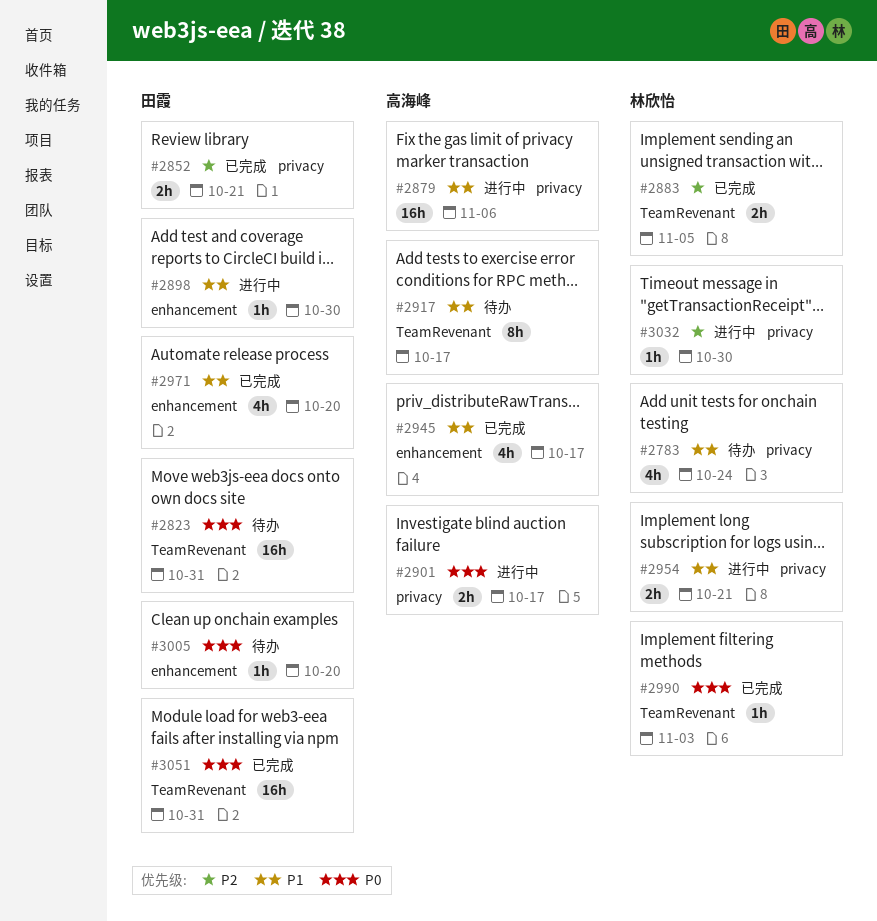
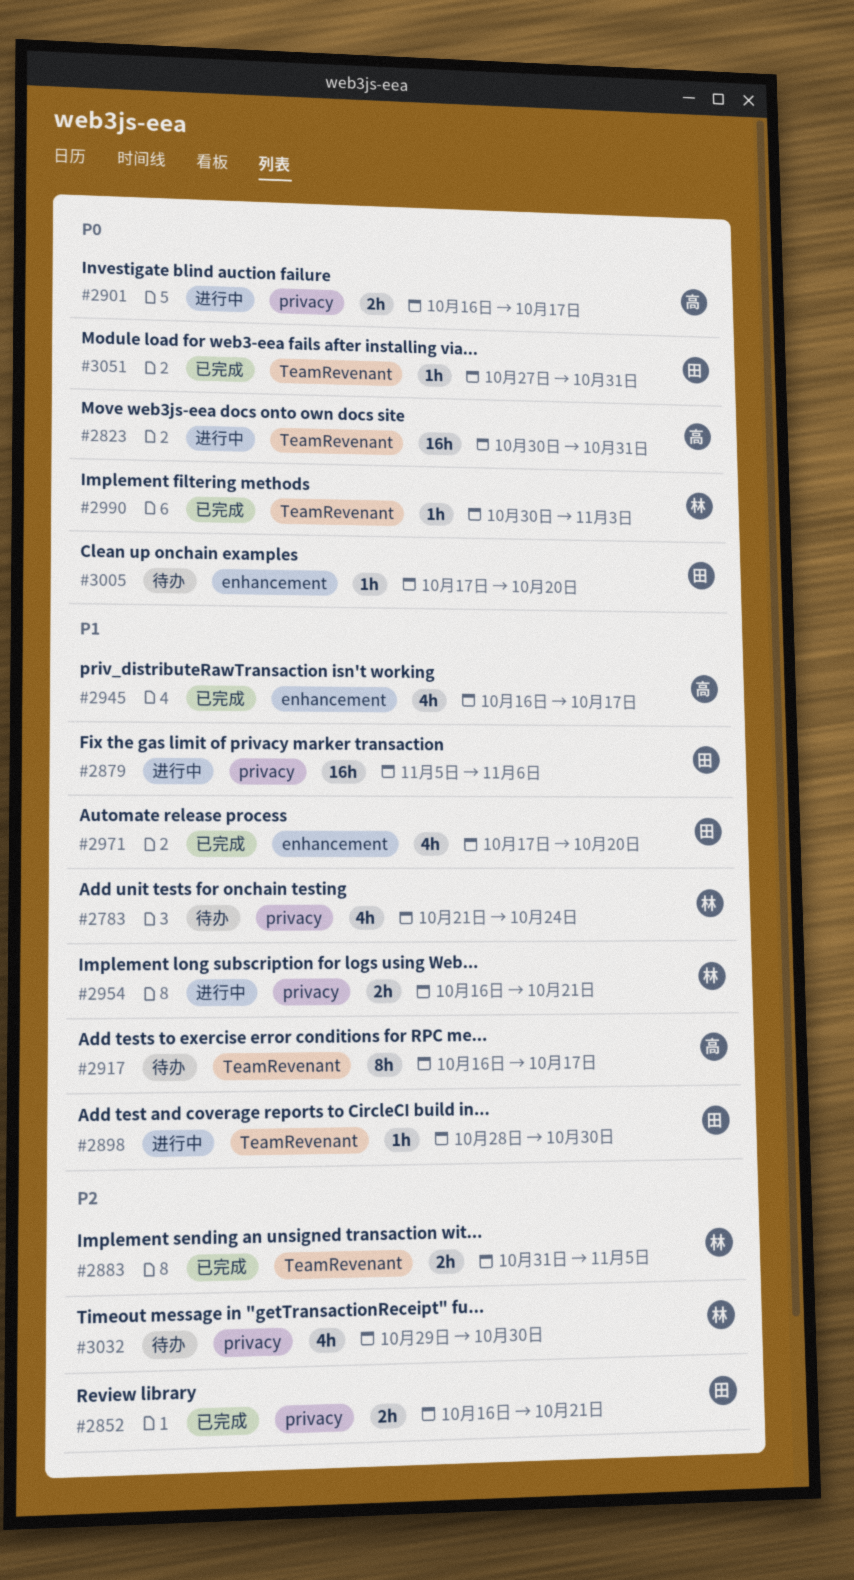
#2823, status: 待办 -> 进行中
#2823, owner: 田霞 -> 高海峰
#2879, owner: 高海峰 -> 田霞
#2898, label: enhancement -> TeamRevenant
#3032, status: 进行中 -> 待办
#3032, estimate: 1h -> 4h
#3051, estimate: 16h -> 1h

